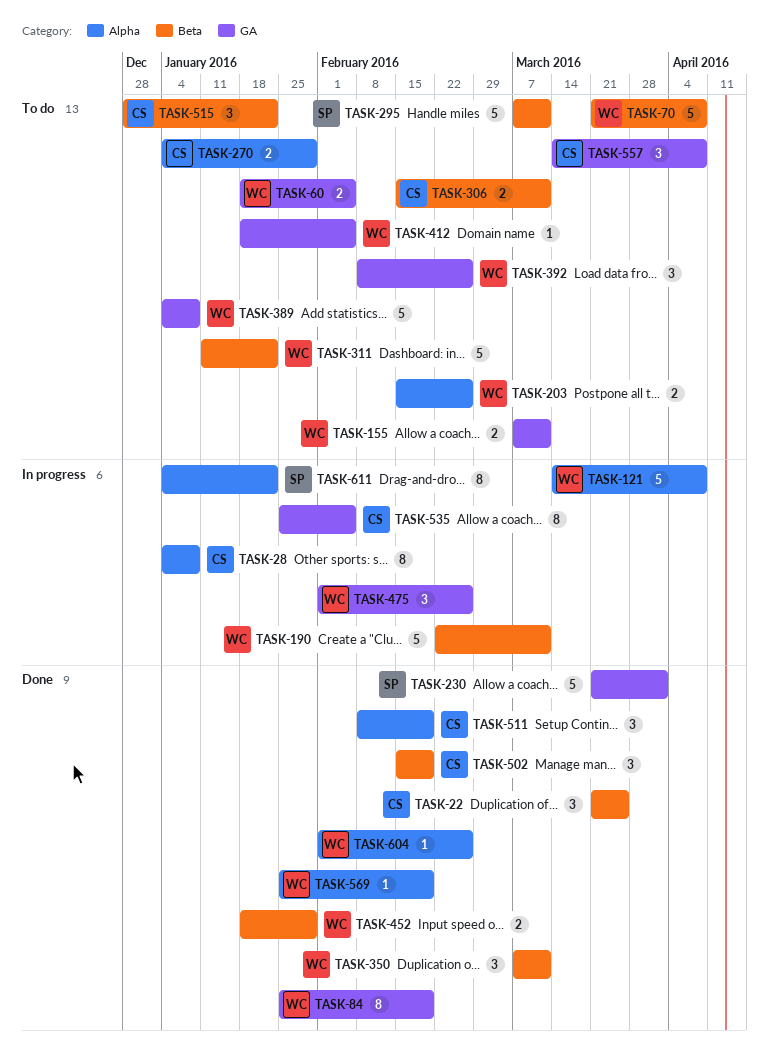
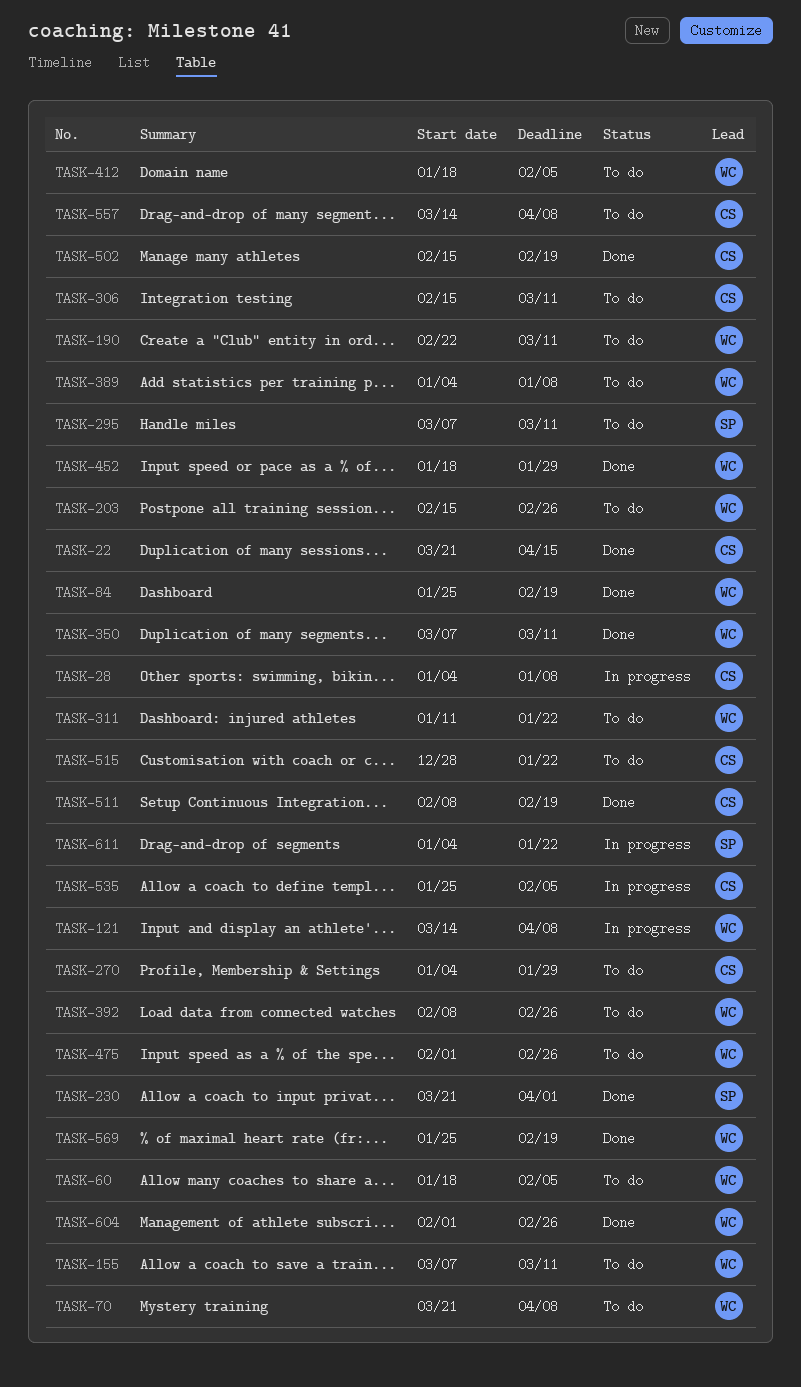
TASK-22, due: Mar 25 -> Apr 15
TASK-190, status: In progress -> To do
TASK-475, status: In progress -> To do

